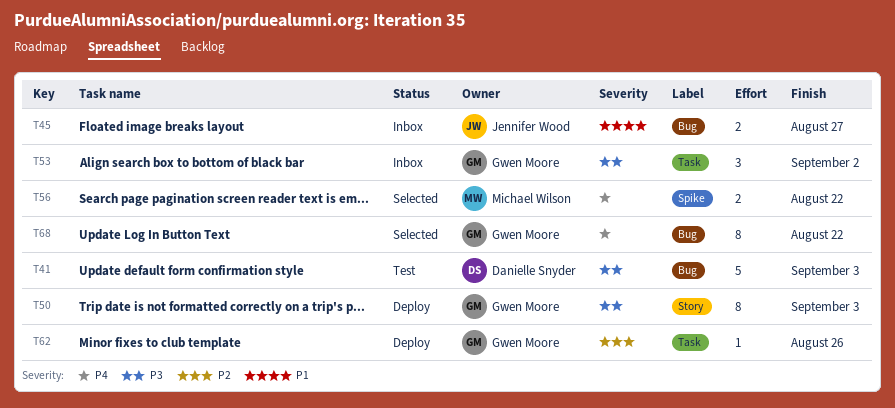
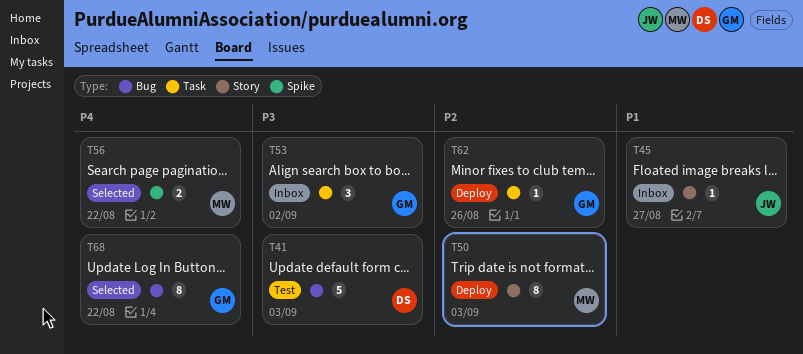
T45, label: Bug -> Story
T45, estimate: 2 -> 1
T50, owner: Gwen Moore -> Michael Wilson
T50, priority: P3 -> P2

